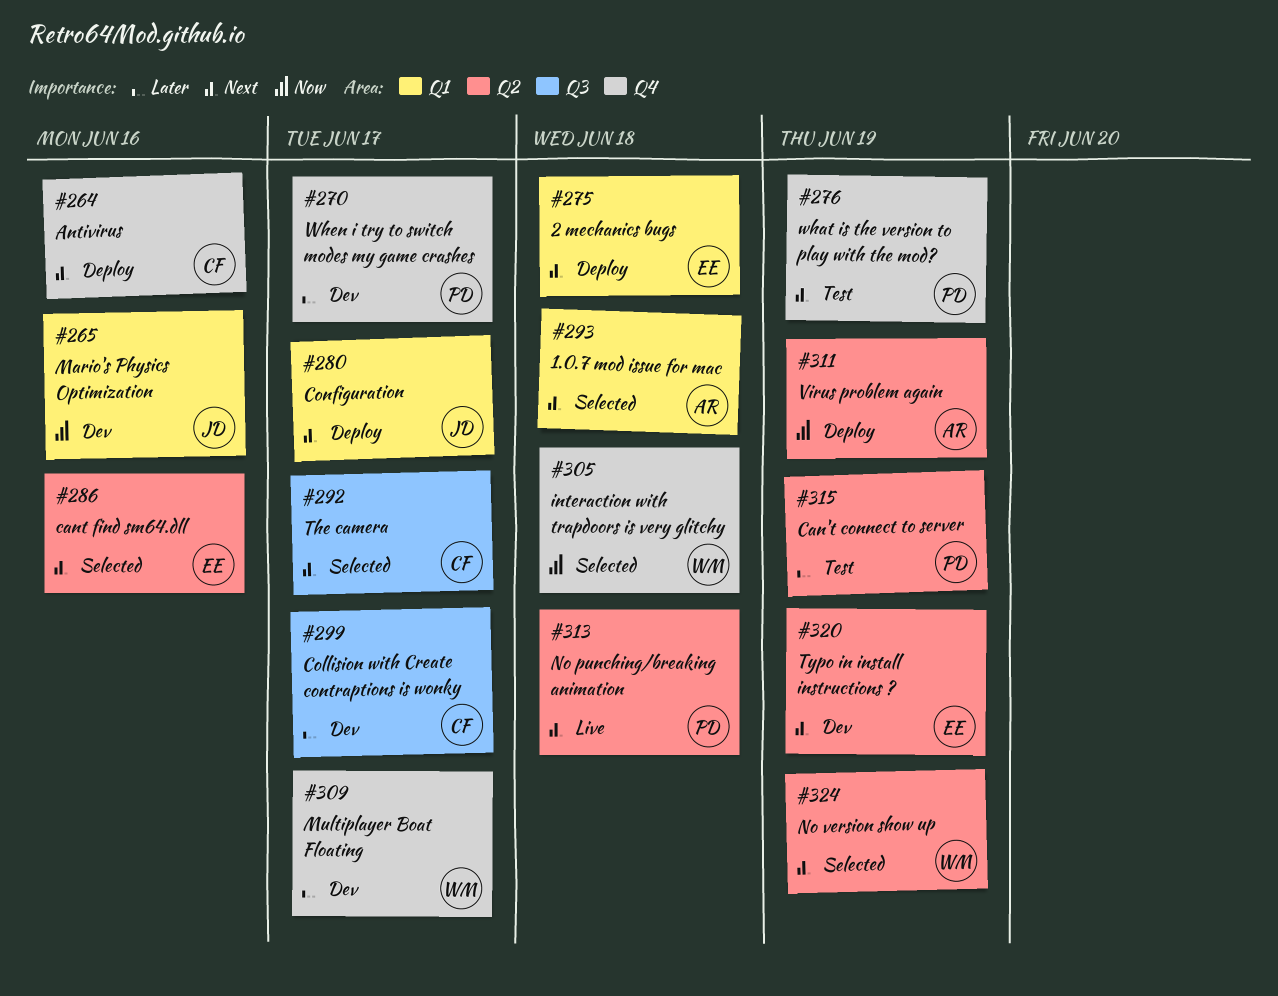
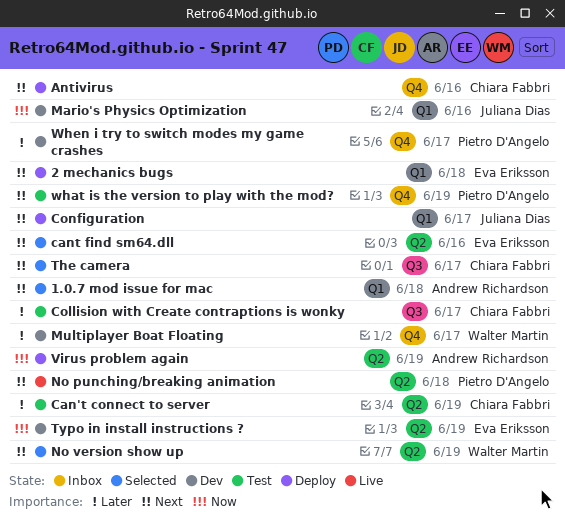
Can't connect to server, owner: Pietro D'Angelo -> Chiara Fabbri
Collision with Create contraptions is wonky, status: Dev -> Test
interaction with trapdoors is very glitchy: present -> none
Typo in install instructions ?, priority: Next -> Now

